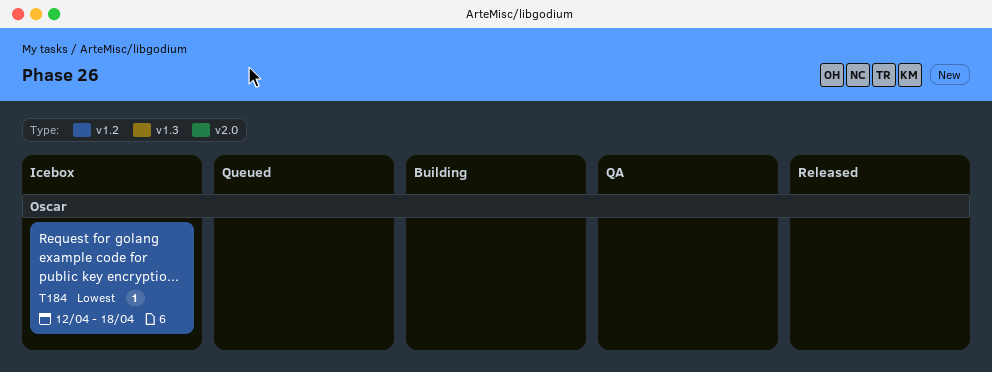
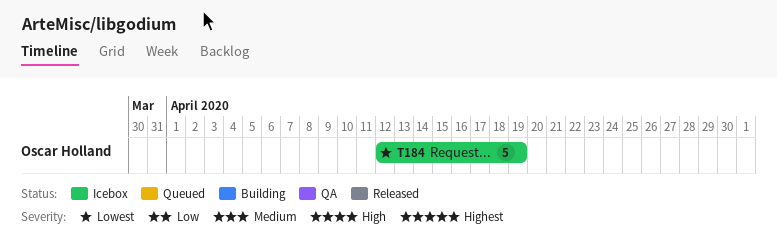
T184, estimate: 1 -> 5
T184, due: Apr 18 -> Apr 19

